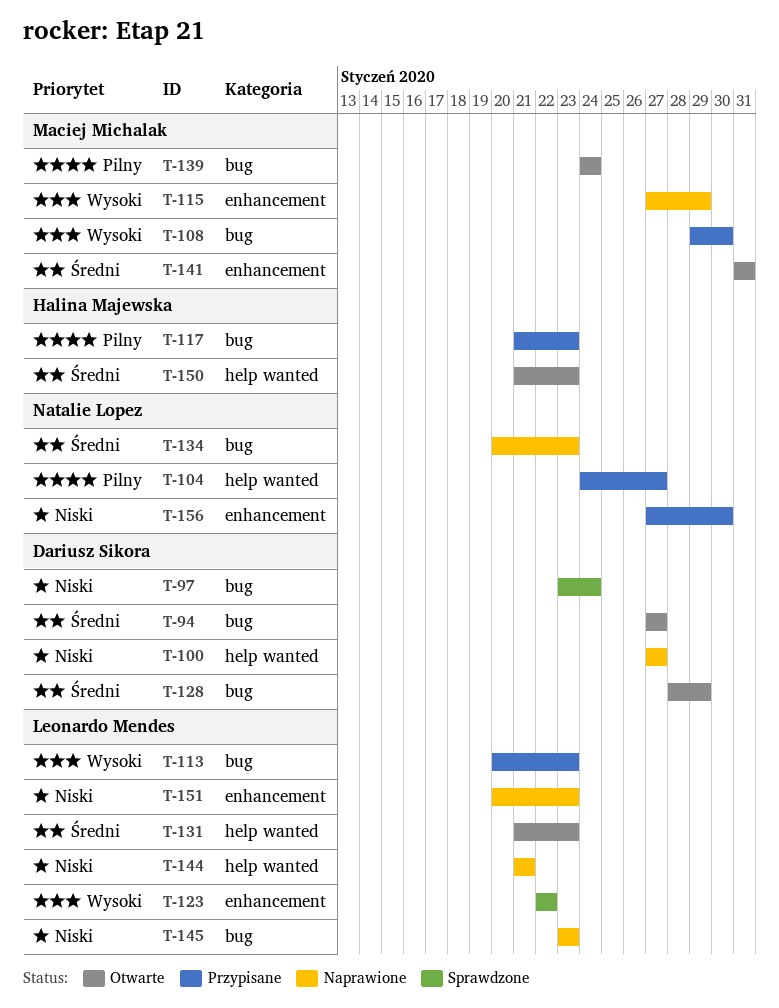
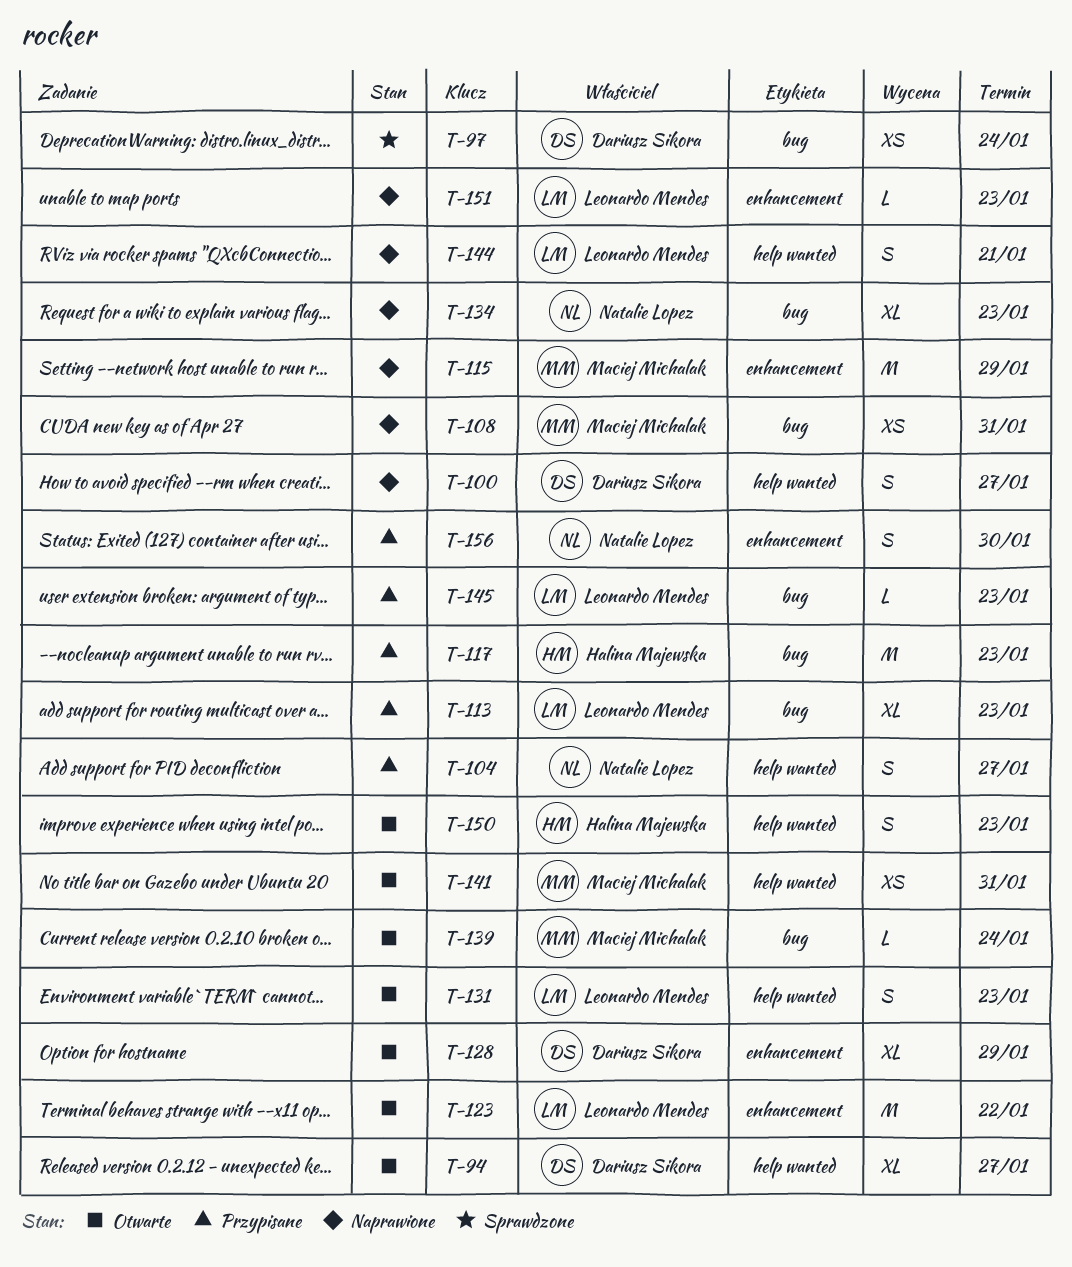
T-94, label: bug -> help wanted
T-108, status: Przypisane -> Naprawione
T-108, due: Jan 30 -> Jan 31
T-123, status: Sprawdzone -> Otwarte
T-128, label: bug -> enhancement
T-141, label: enhancement -> help wanted
T-145, status: Naprawione -> Przypisane

